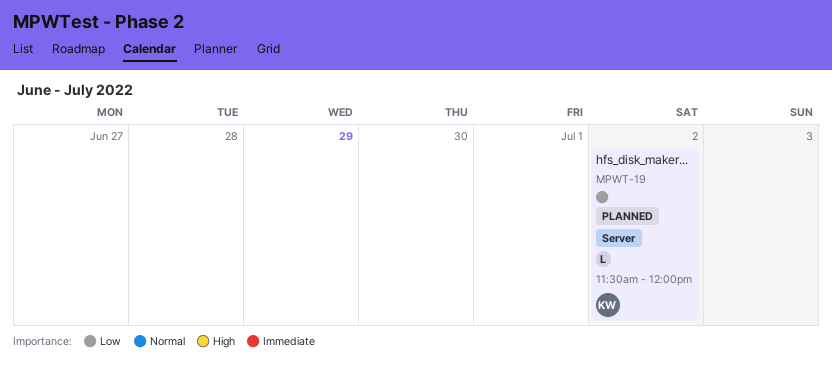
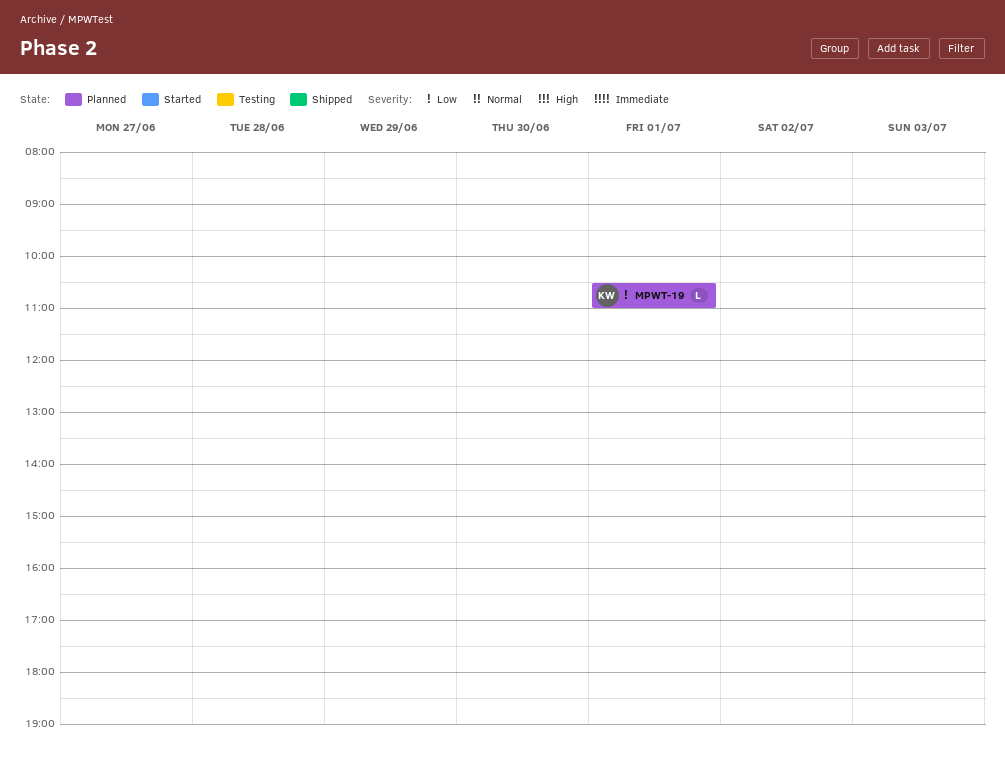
MPWT-19, day: Jul 2 -> Jul 1
MPWT-19, begins: 11:30 -> 10:30
MPWT-19, ends: 12:00 -> 11:00

